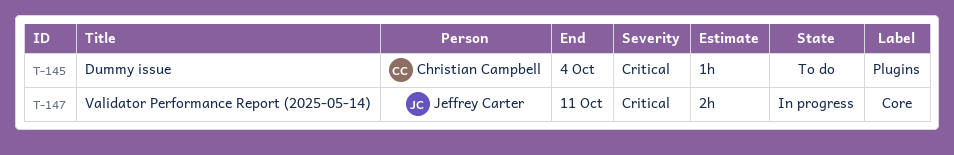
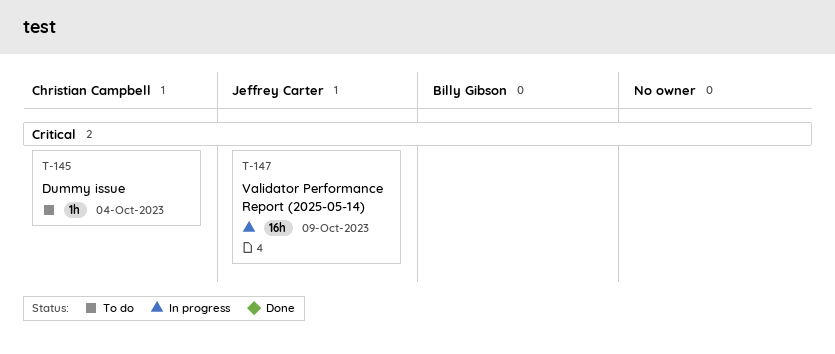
T-147, estimate: 2h -> 16h
T-147, due: Oct 11 -> Oct 9

